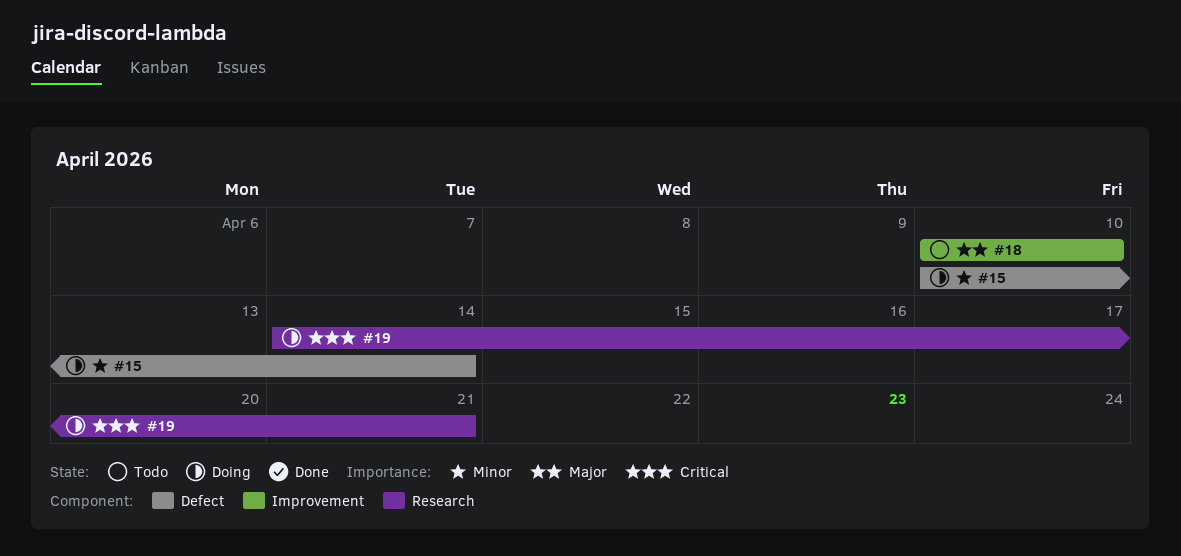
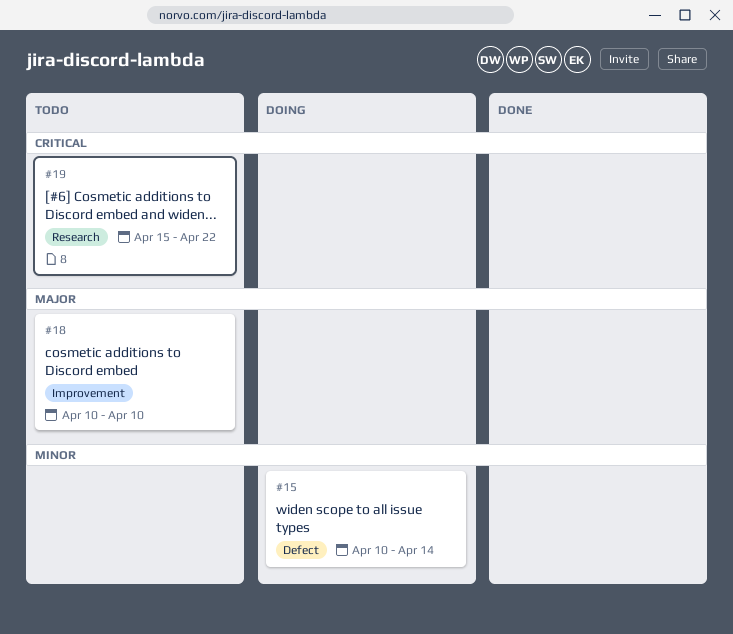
#19, status: Doing -> Todo
#19, start: Apr 14 -> Apr 15
#19, due: Apr 21 -> Apr 22

